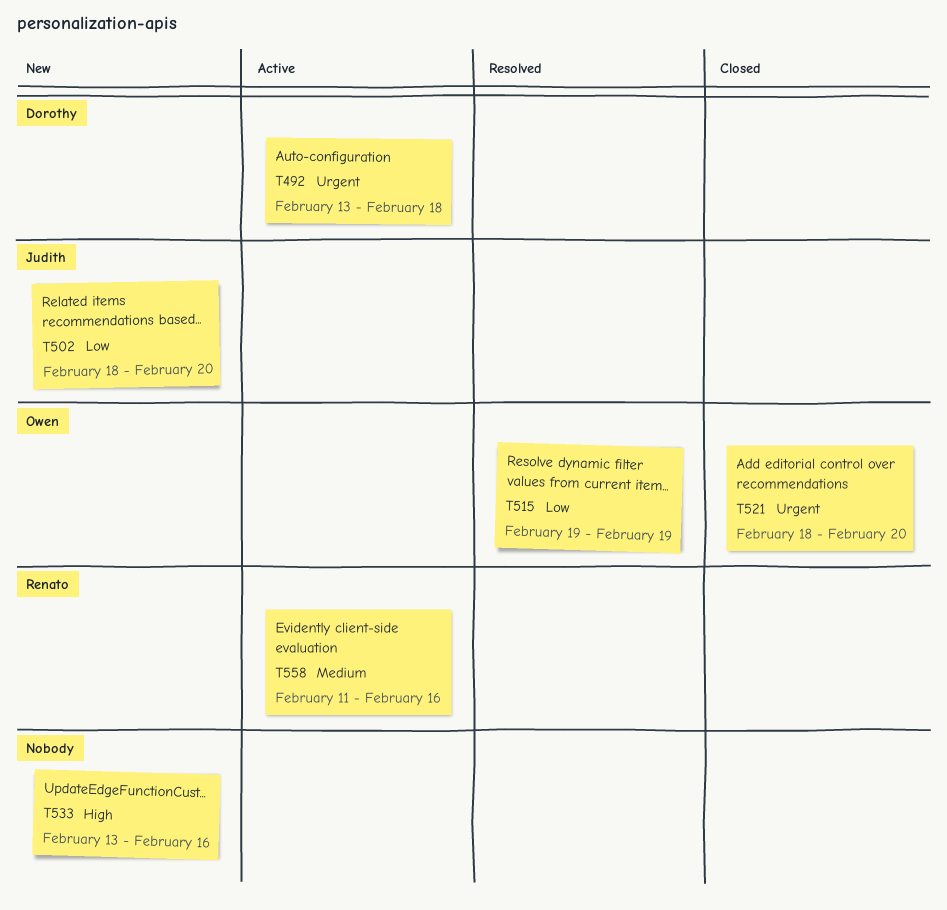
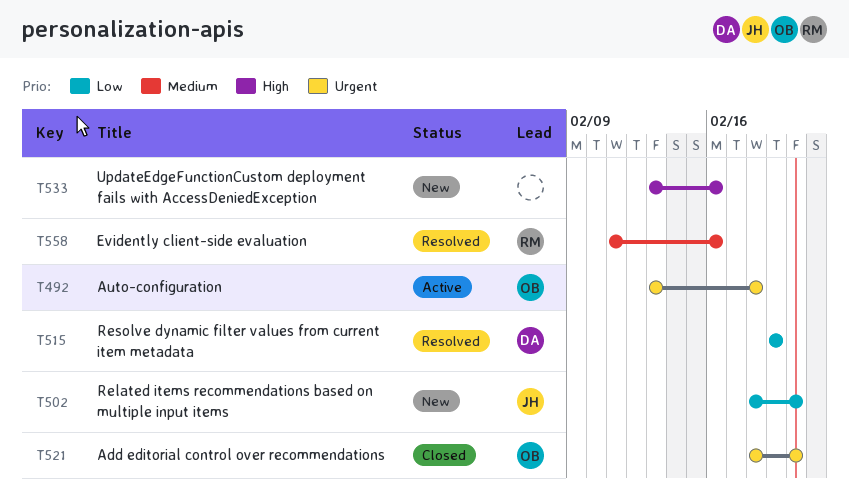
T492, owner: Dorothy -> Owen
T515, owner: Owen -> Dorothy
T558, status: Active -> Resolved

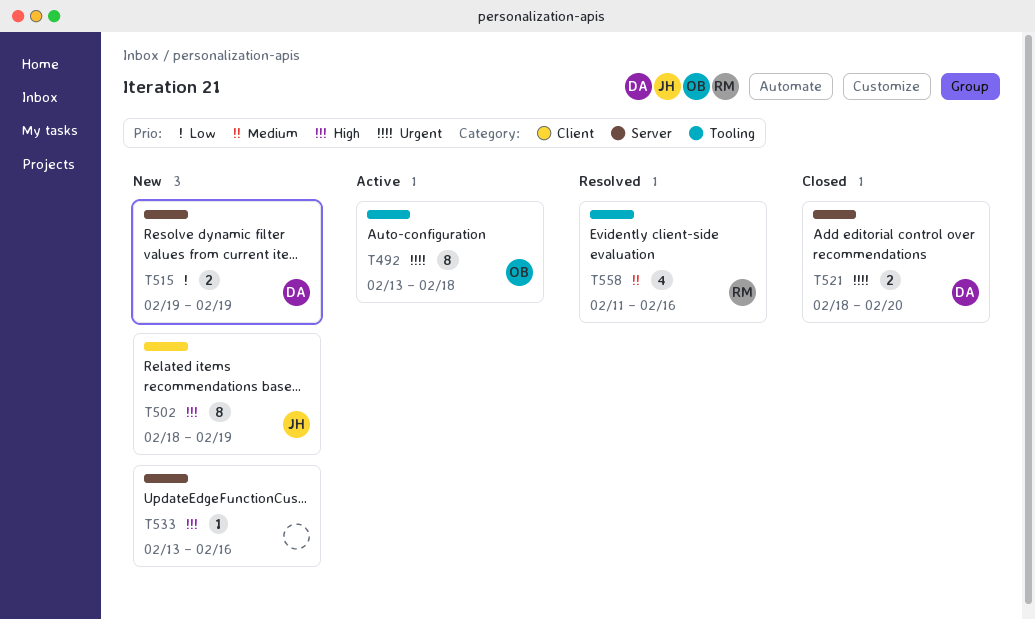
T502, priority: Low -> High
T502, due: Feb 20 -> Feb 19
T515, status: Resolved -> New
T521, owner: OB -> DA

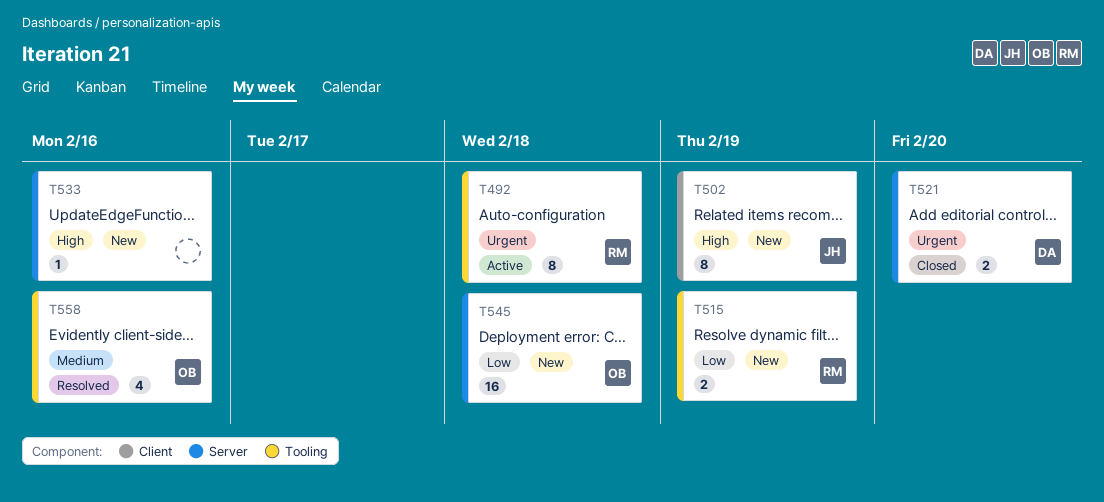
T492, owner: OB -> RM
T515, owner: DA -> RM
T515, label: Server -> Tooling
T545: none -> present
T558, owner: RM -> OB

